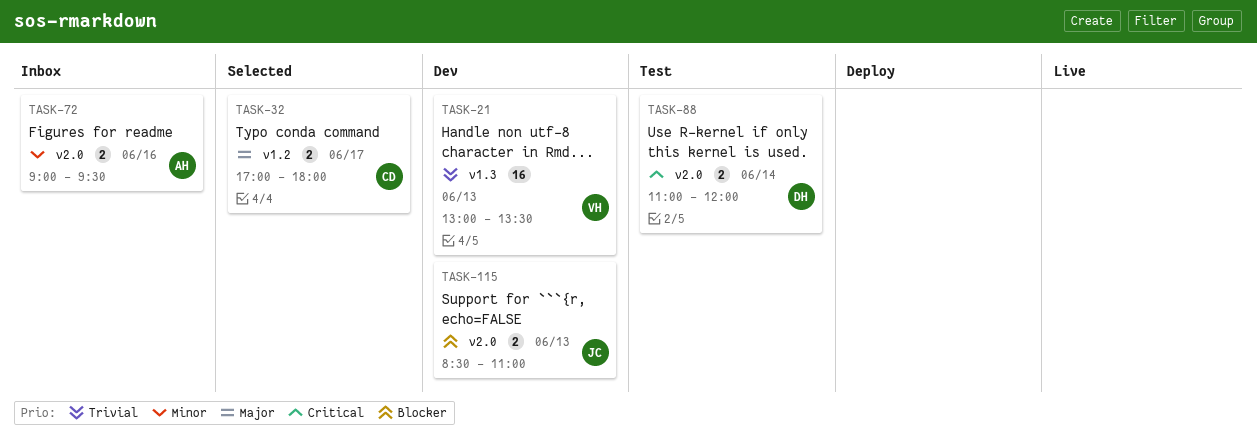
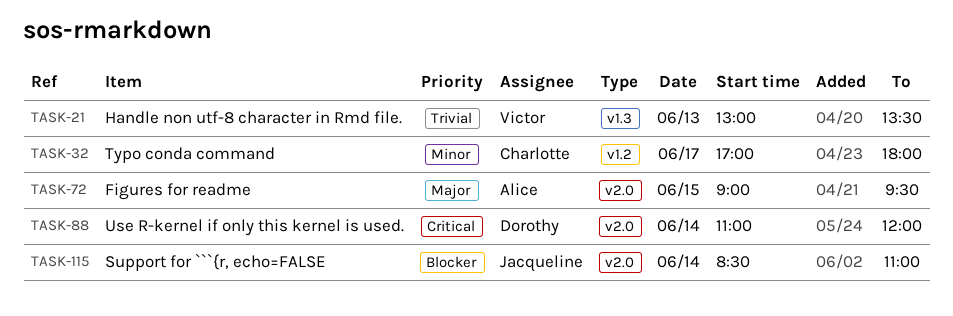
TASK-32, priority: Major -> Minor
TASK-72, priority: Minor -> Major
TASK-72, day: Jun 16 -> Jun 15
TASK-115, day: Jun 13 -> Jun 14

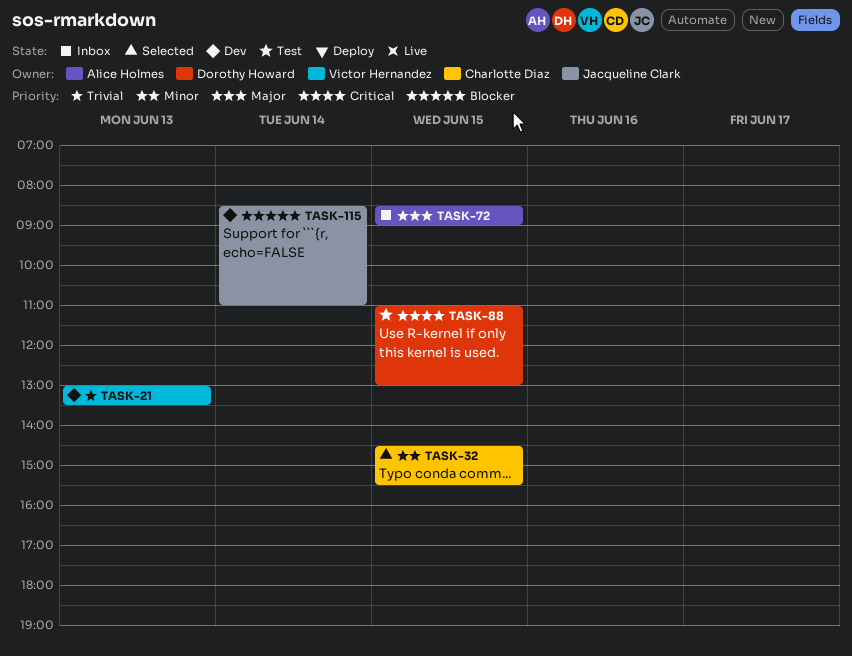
TASK-32, day: Jun 17 -> Jun 15
TASK-32, begins: 17:00 -> 14:30
TASK-32, ends: 18:00 -> 15:30
TASK-72, begins: 09:00 -> 08:30
TASK-72, ends: 09:30 -> 09:00
TASK-88, day: Jun 14 -> Jun 15
TASK-88, ends: 12:00 -> 13:00

